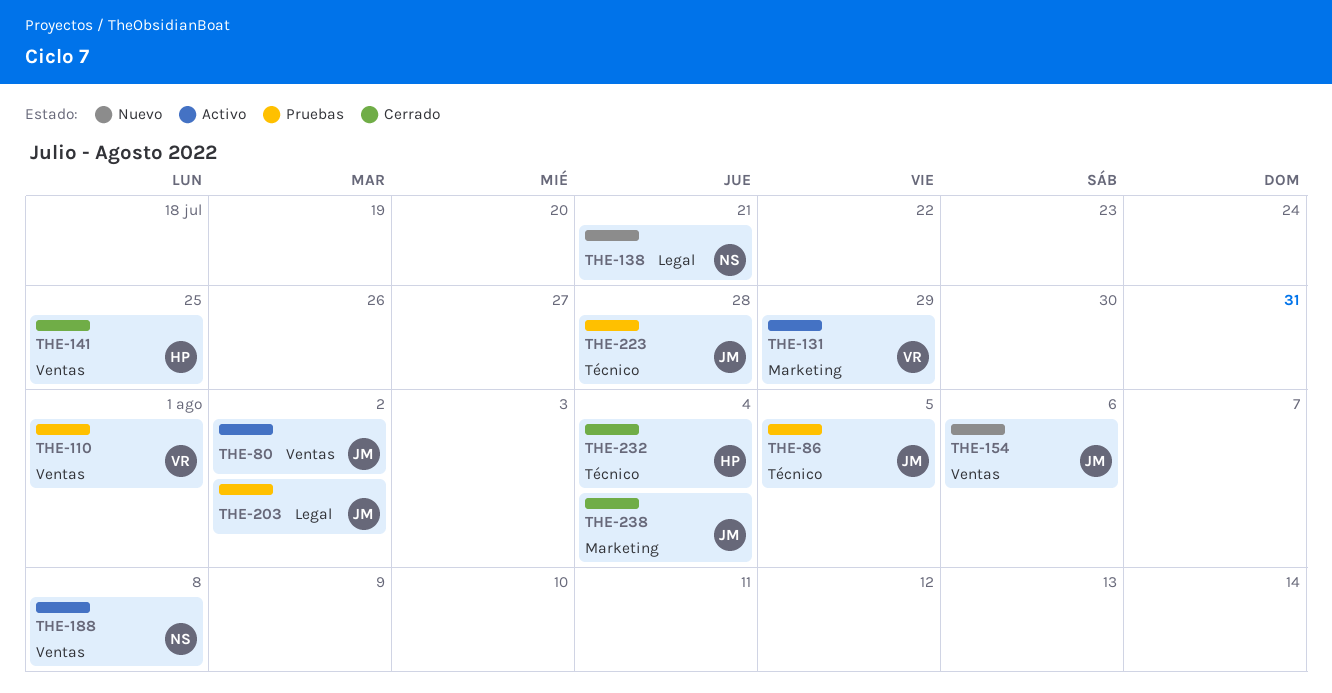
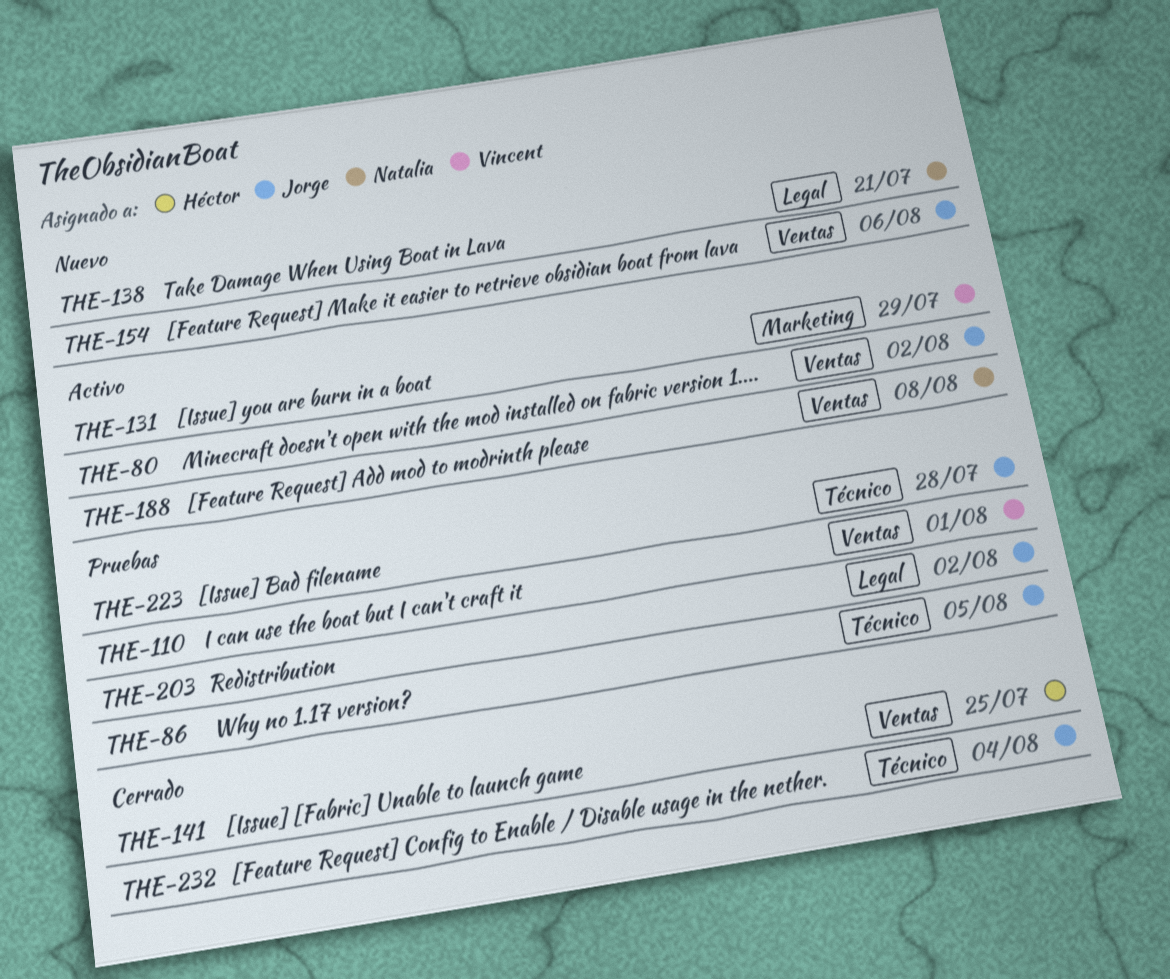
THE-232, owner: Héctor -> Jorge
THE-238: present -> none

